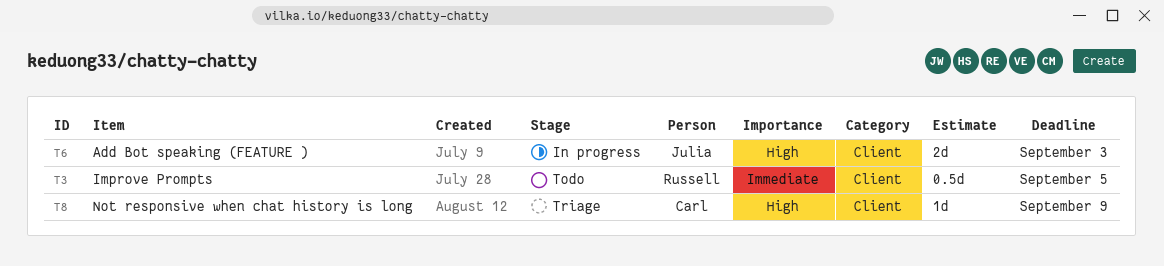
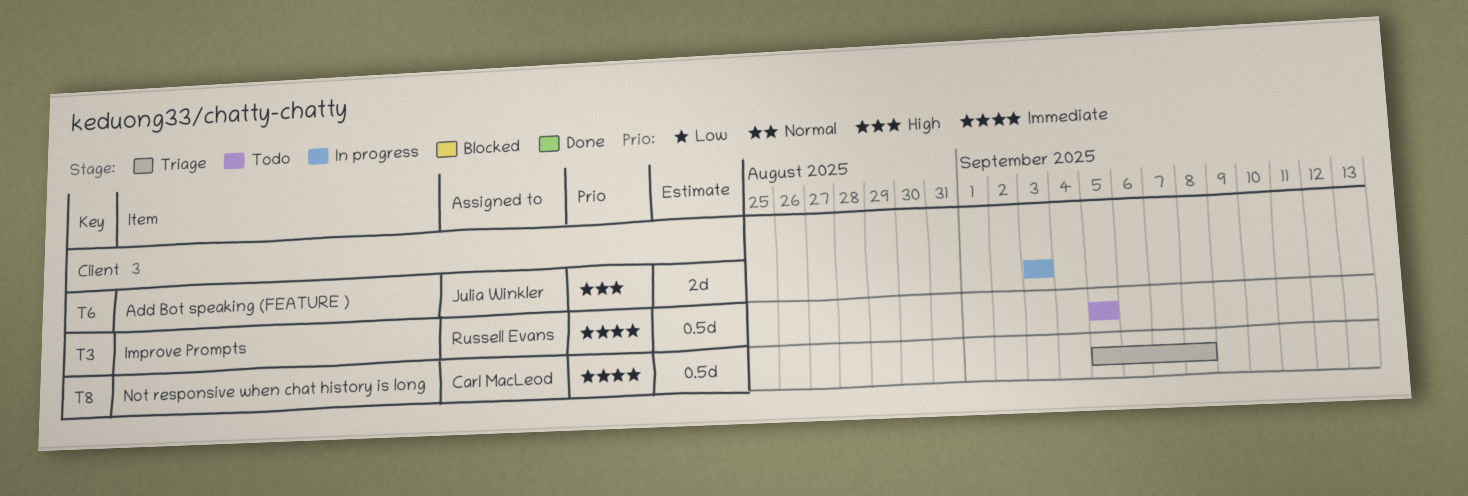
T8, priority: High -> Immediate
T8, estimate: 1d -> 0.5d
T8, due: Sep 9 -> Sep 8

